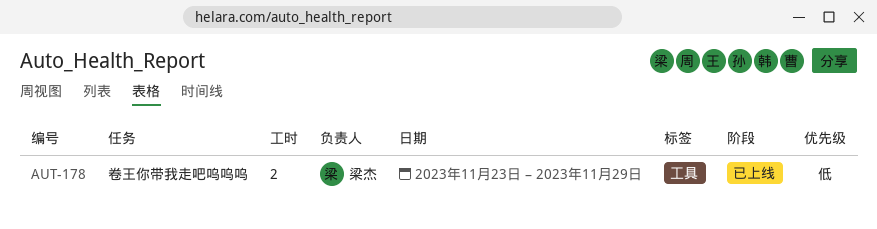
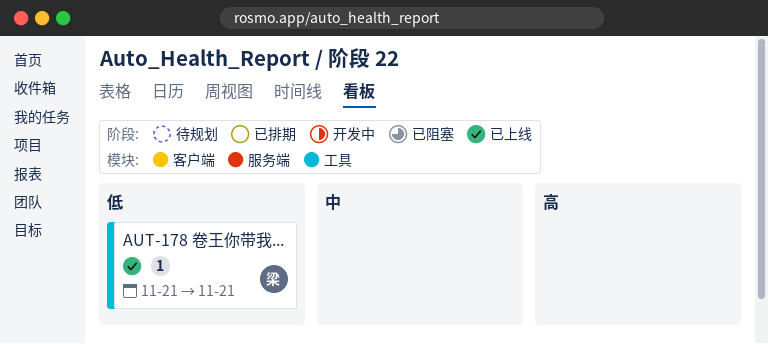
AUT-178, estimate: 2 -> 1
AUT-178, start: Nov 23 -> Nov 21
AUT-178, due: Nov 29 -> Nov 21

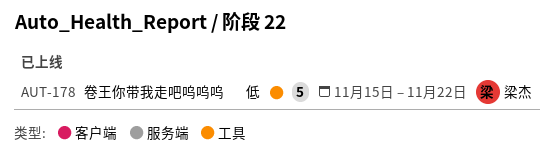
AUT-178, estimate: 1 -> 5
AUT-178, start: Nov 21 -> Nov 15
AUT-178, due: Nov 21 -> Nov 22

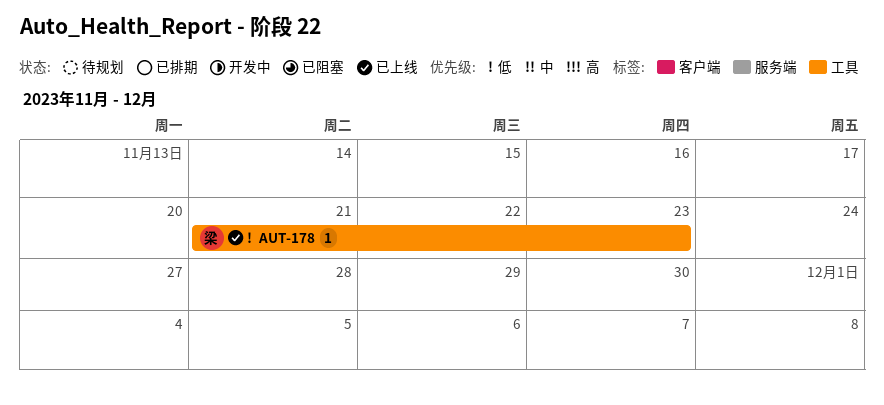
AUT-178, estimate: 5 -> 1
AUT-178, start: Nov 15 -> Nov 21
AUT-178, due: Nov 22 -> Nov 23

